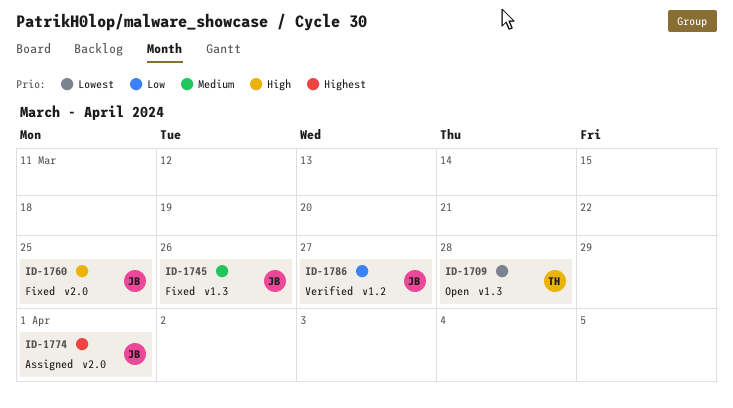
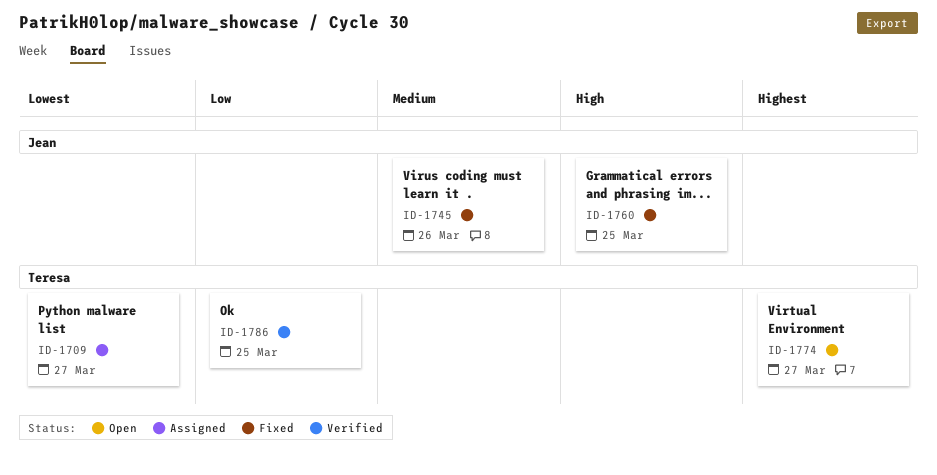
ID-1709, status: Open -> Assigned
ID-1709, due: Mar 28 -> Mar 27
ID-1774, status: Assigned -> Open
ID-1774, owner: Jean -> Teresa
ID-1774, due: Apr 1 -> Mar 27
ID-1786, owner: Jean -> Teresa
ID-1786, due: Mar 27 -> Mar 25

